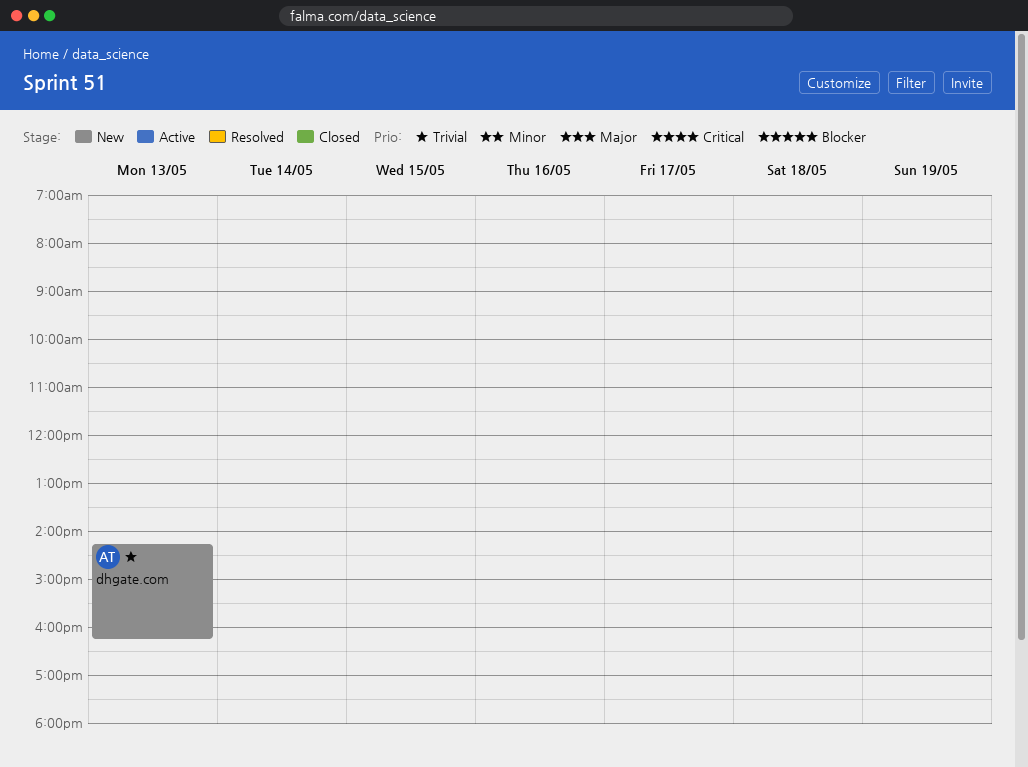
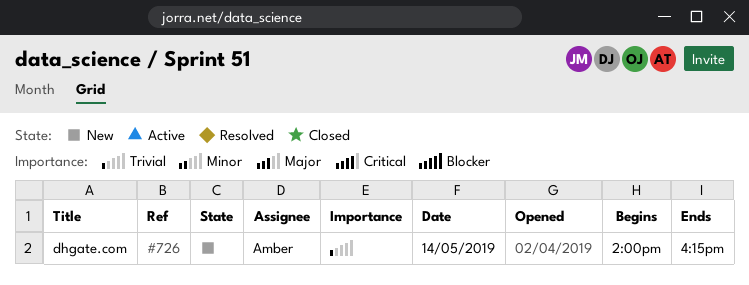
dhgate.com, day: May 13 -> May 14
dhgate.com, begins: 14:15 -> 14:00

